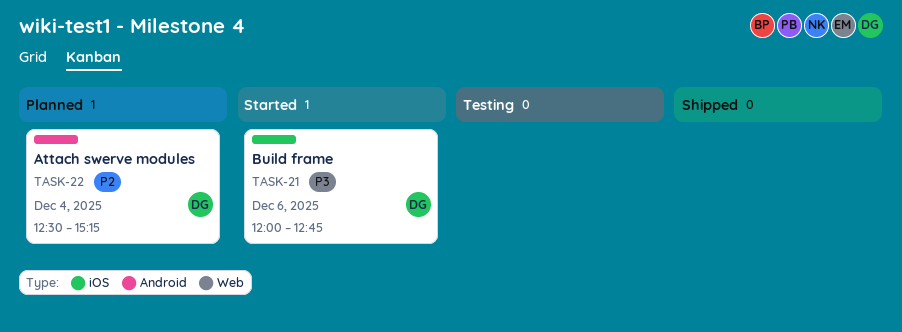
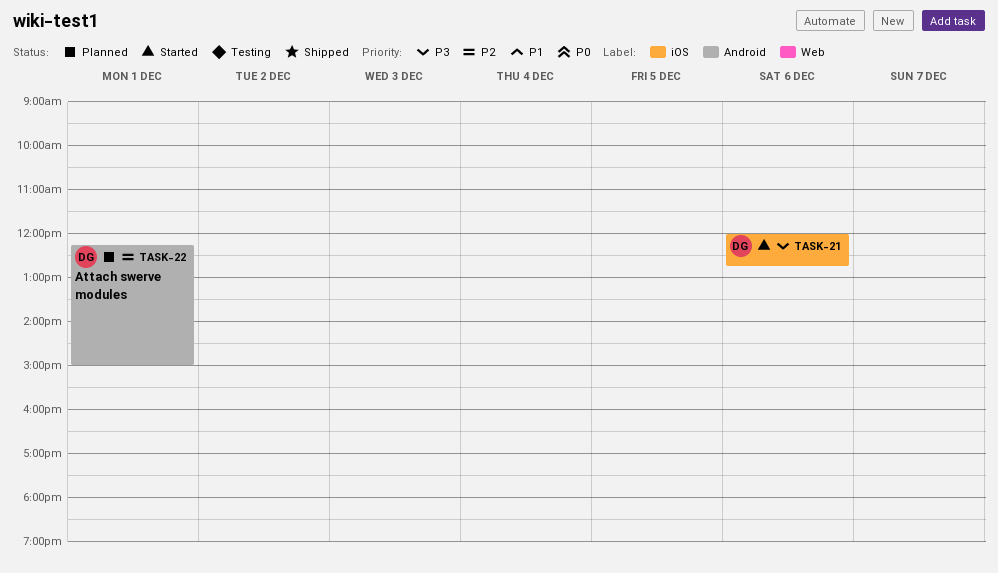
TASK-22, day: Dec 4 -> Dec 1
TASK-22, begins: 12:30 -> 12:15
TASK-22, ends: 15:15 -> 15:00

